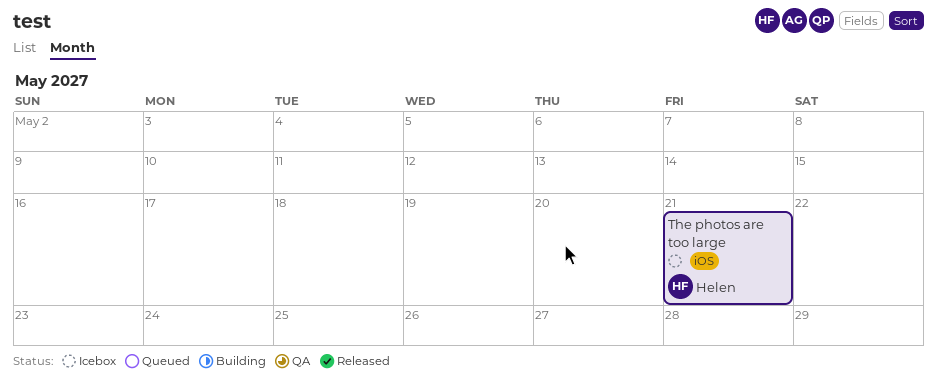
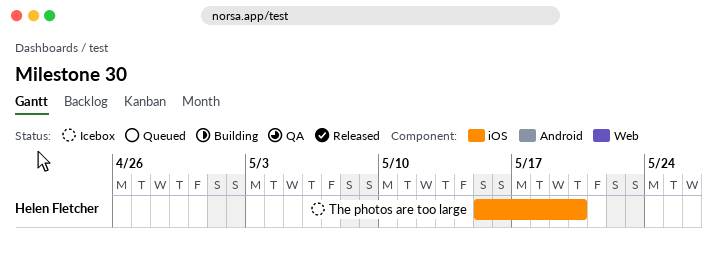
The photos are too large, due: May 21 -> May 20

